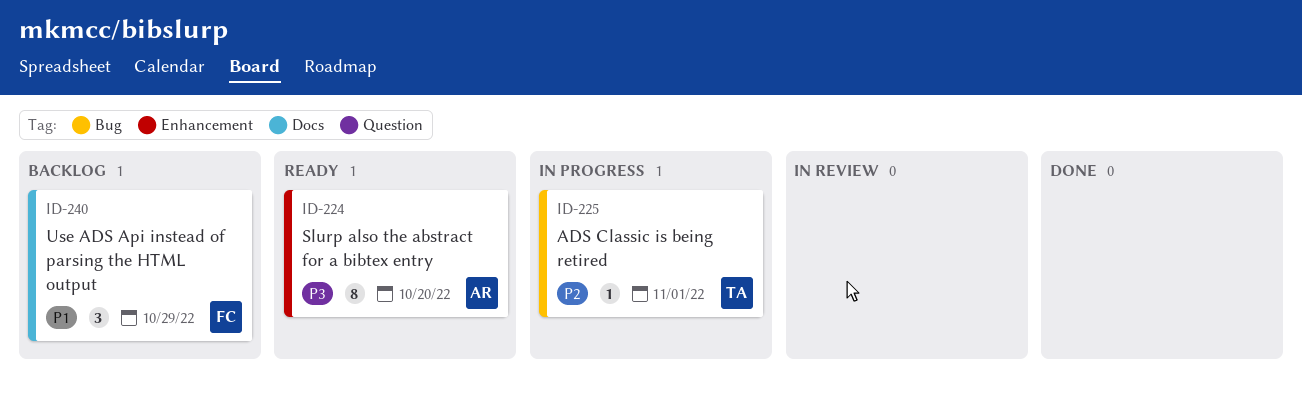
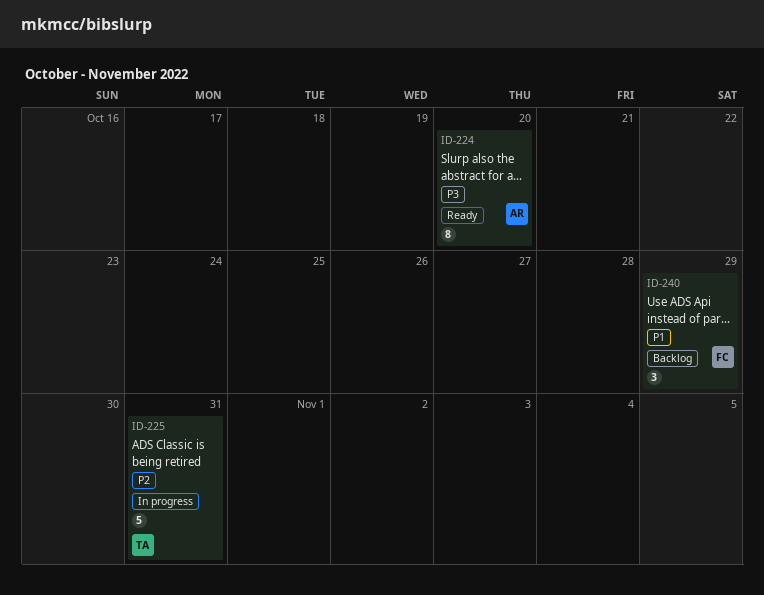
ID-225, estimate: 1 -> 5
ID-225, due: Nov 1 -> Oct 31

